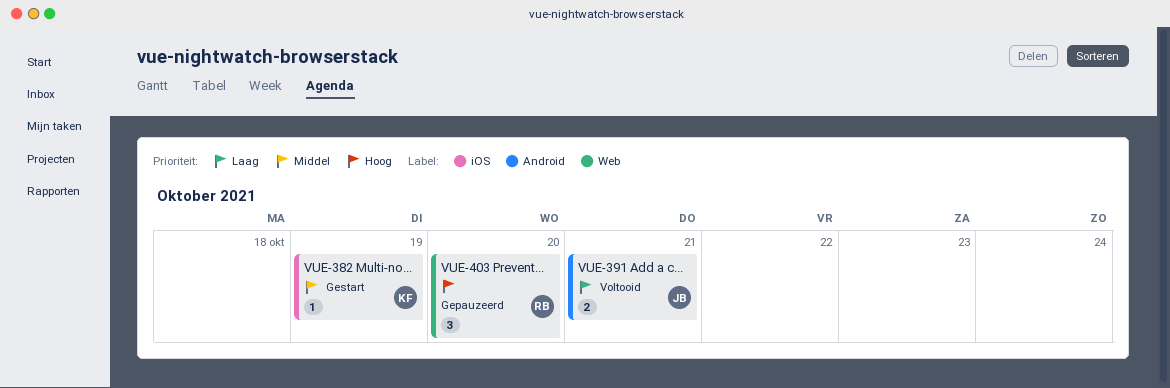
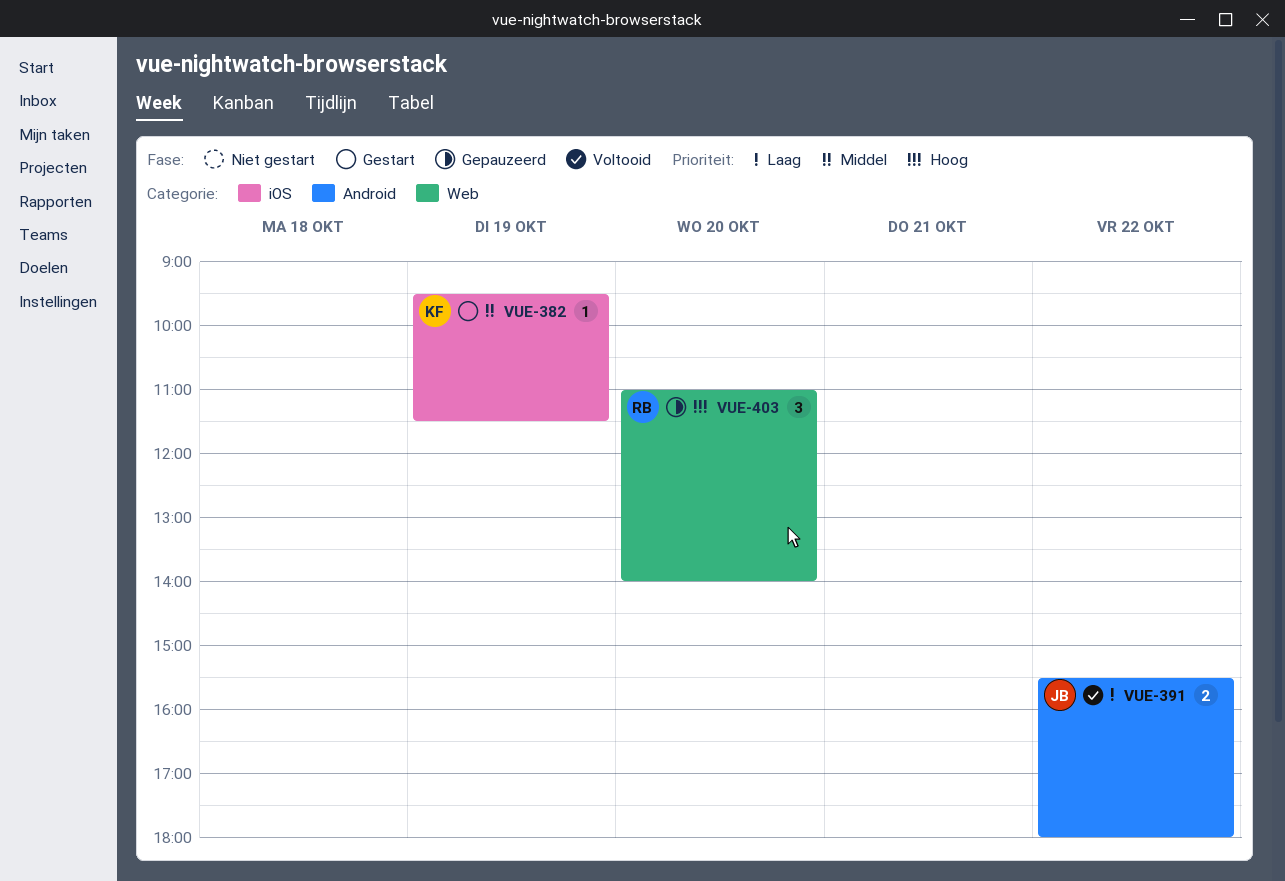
VUE-391, day: Oct 21 -> Oct 22

